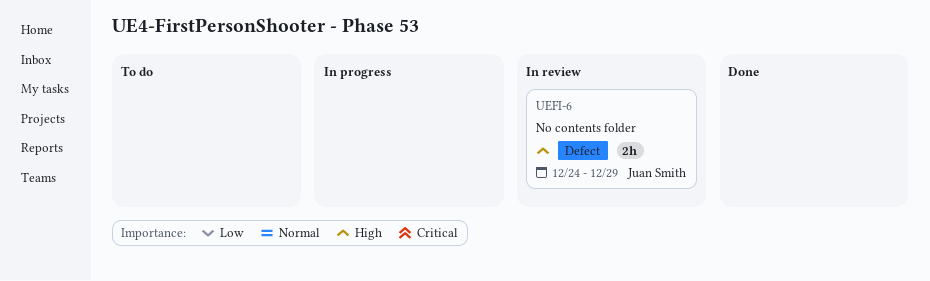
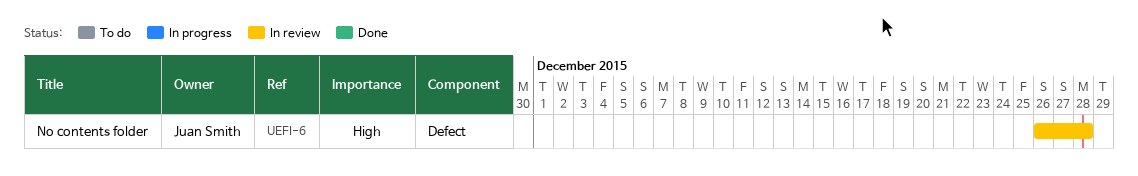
UEFI-6, start: Dec 24 -> Dec 26
UEFI-6, due: Dec 29 -> Dec 28

